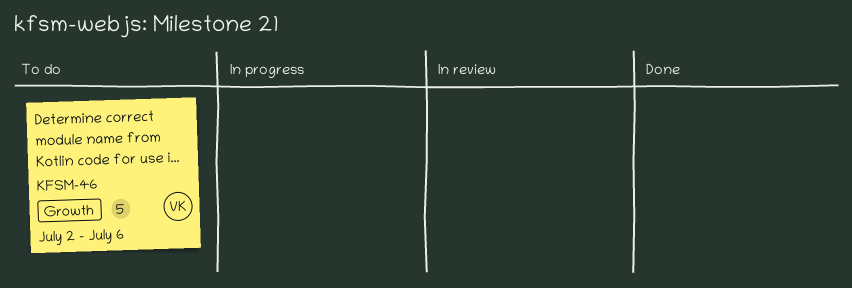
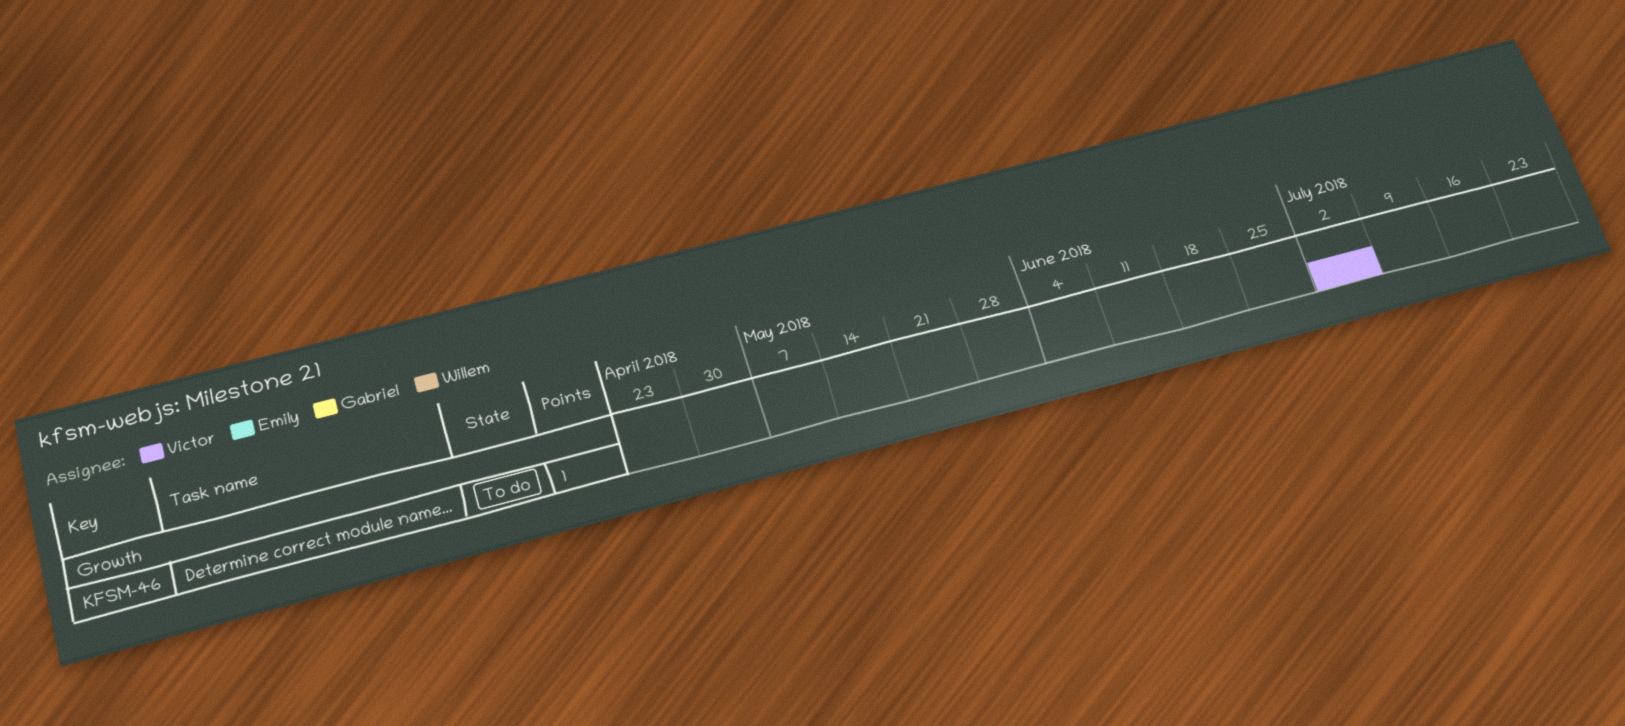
KFSM-46, estimate: 5 -> 1

